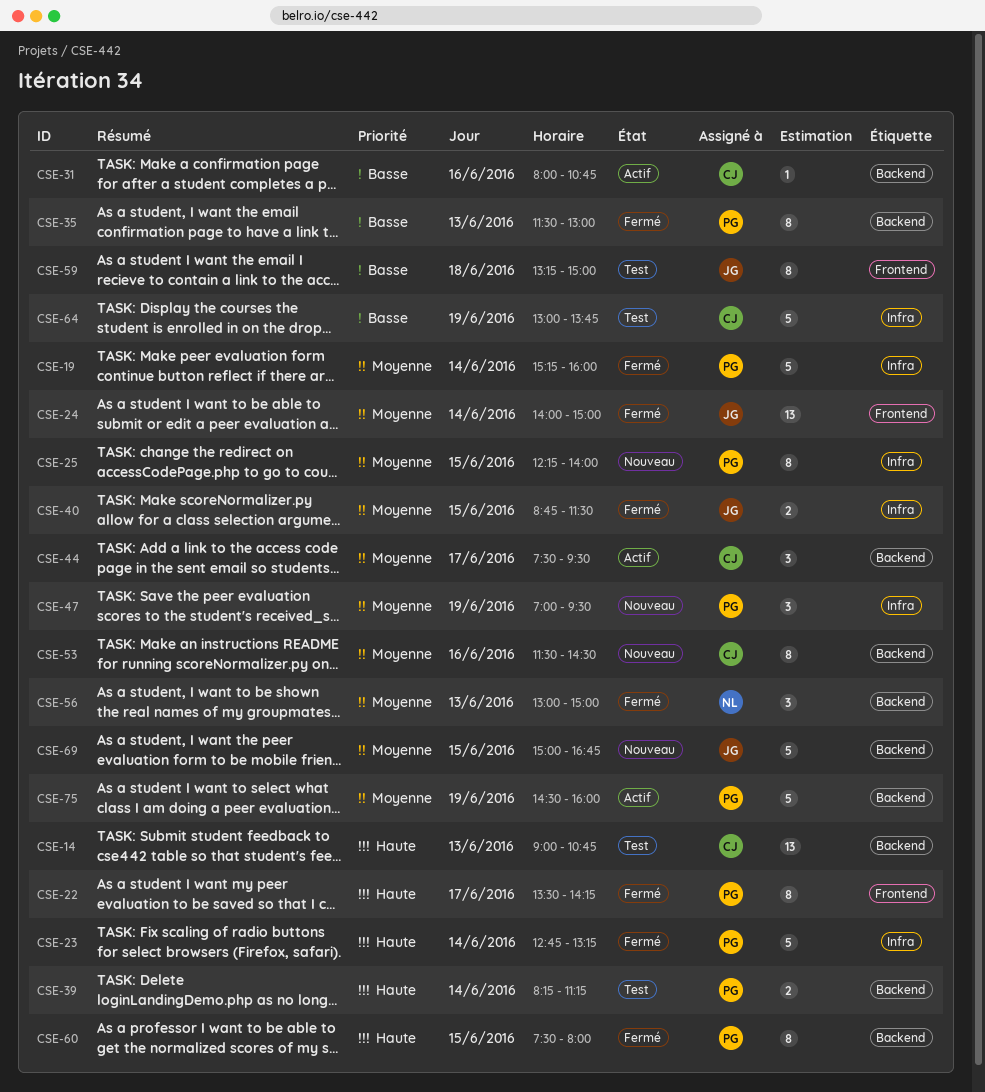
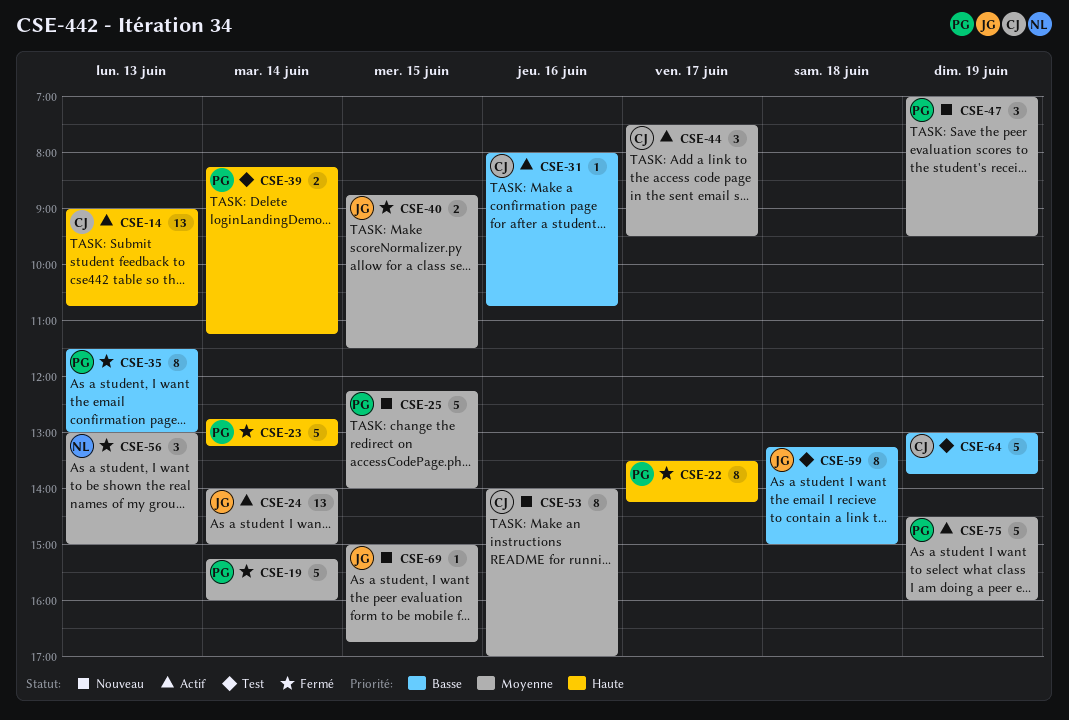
CSE-14, status: Test -> Actif
CSE-24, status: Fermé -> Actif
CSE-25, estimate: 8 -> 5
CSE-53, begins: 11:30 -> 14:00
CSE-53, ends: 14:30 -> 17:00
CSE-60: present -> none
CSE-69, estimate: 5 -> 1

